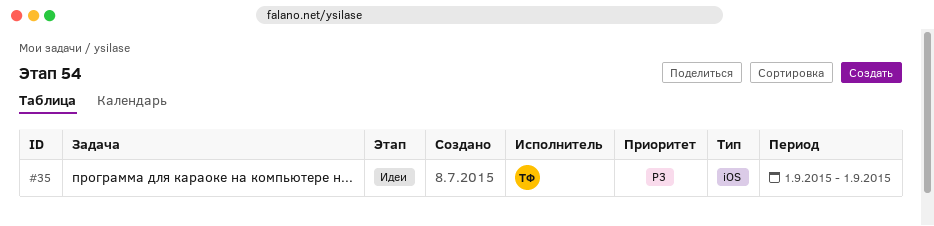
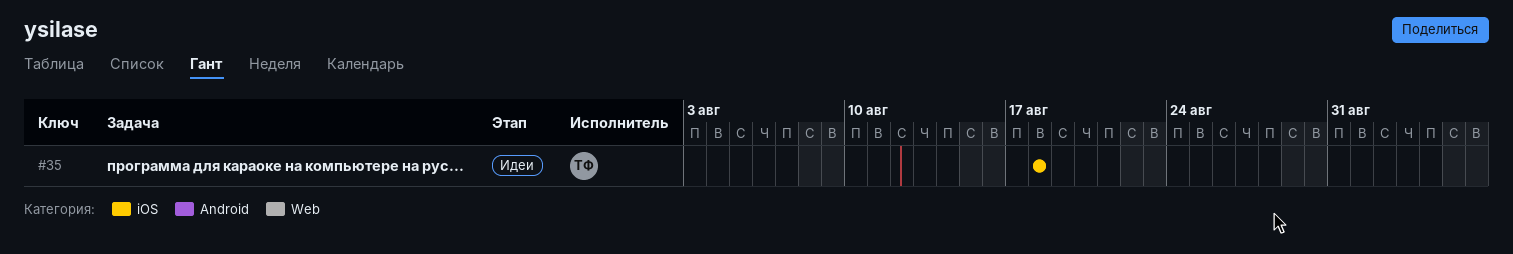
#35, start: Sep 1 -> Aug 18
#35, due: Sep 1 -> Aug 18

